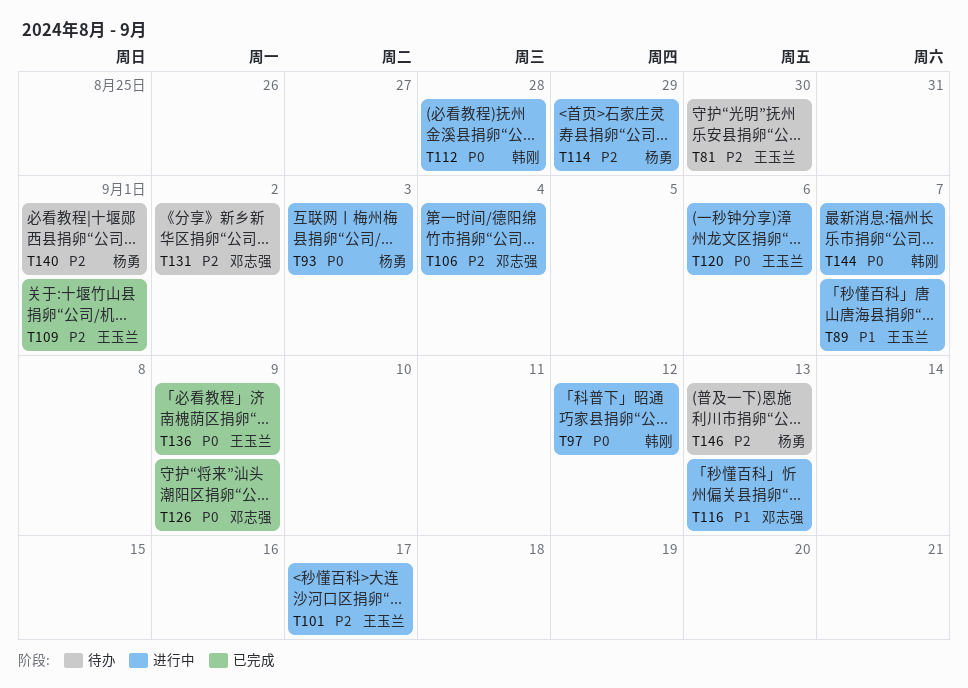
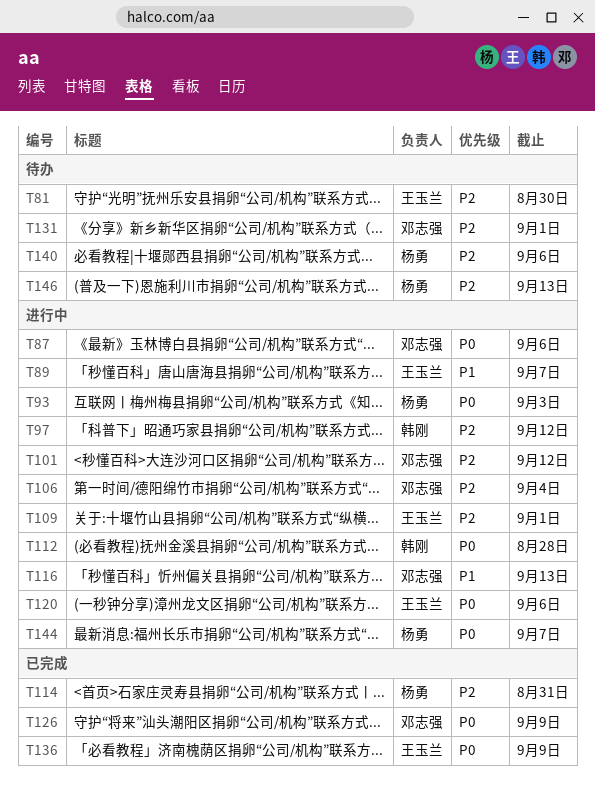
T87: none -> present
T97, priority: P0 -> P2
T101, owner: 王玉兰 -> 邓志强
T101, due: Sep 17 -> Sep 12
T109, status: 已完成 -> 进行中
T114, status: 进行中 -> 已完成
T114, due: Aug 29 -> Aug 31
T131, due: Sep 2 -> Sep 1
T140, due: Sep 1 -> Sep 6
T144, owner: 韩刚 -> 杨勇

